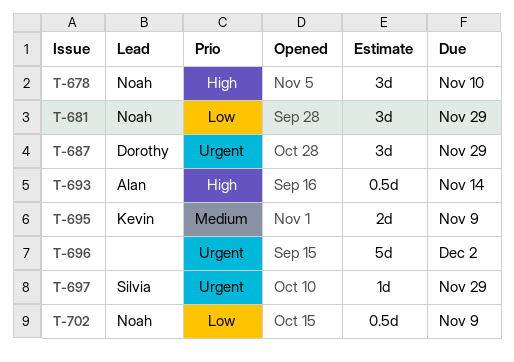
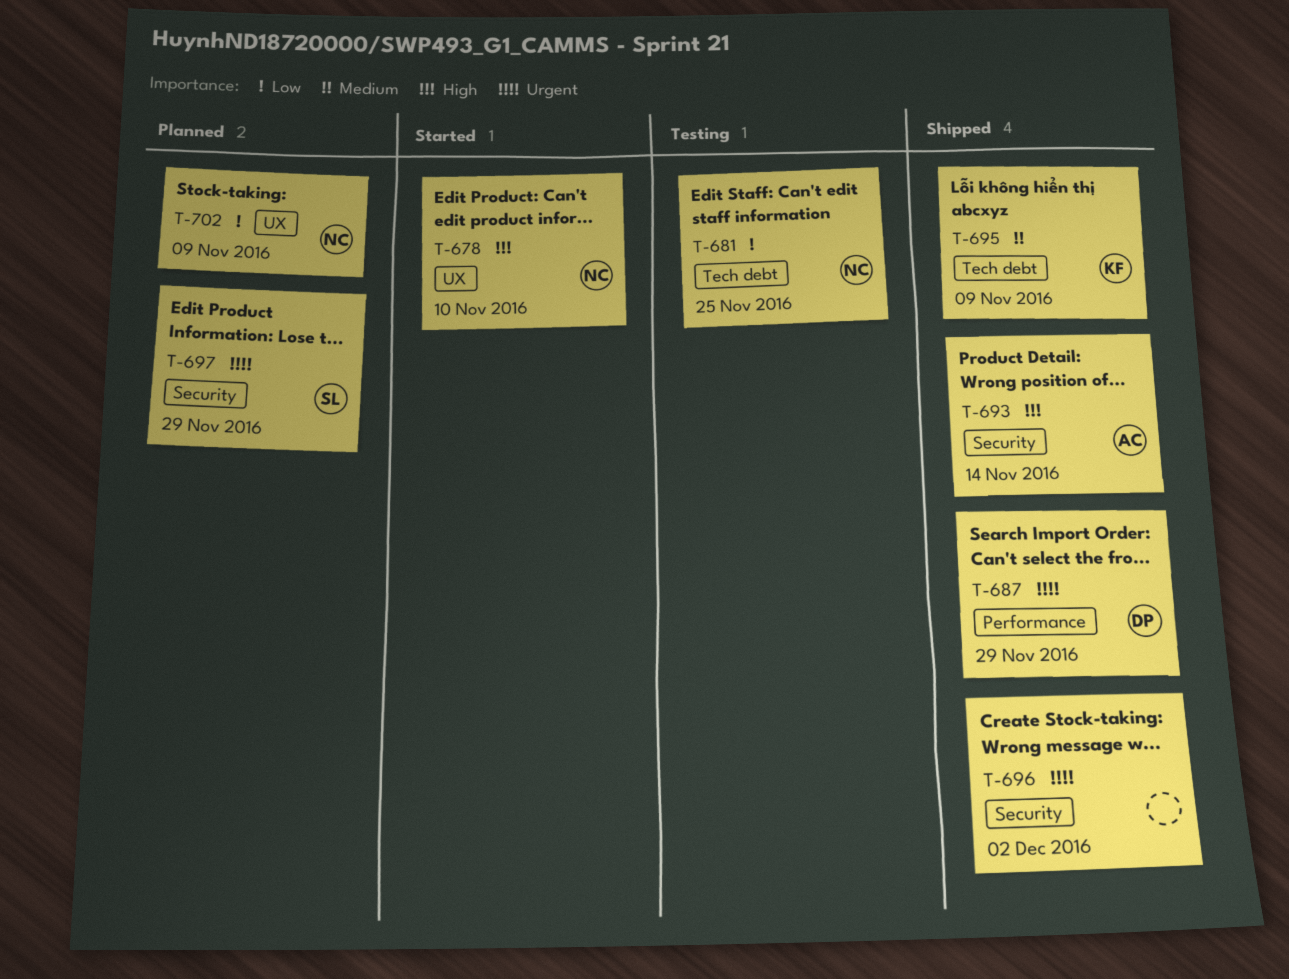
T-681, due: Nov 29 -> Nov 25

